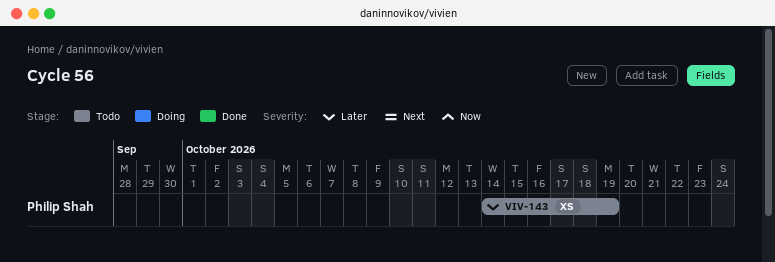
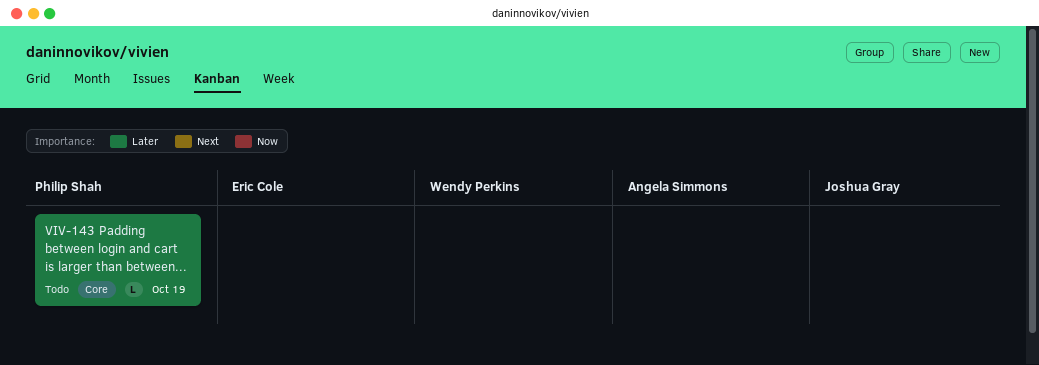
VIV-143, estimate: XS -> L

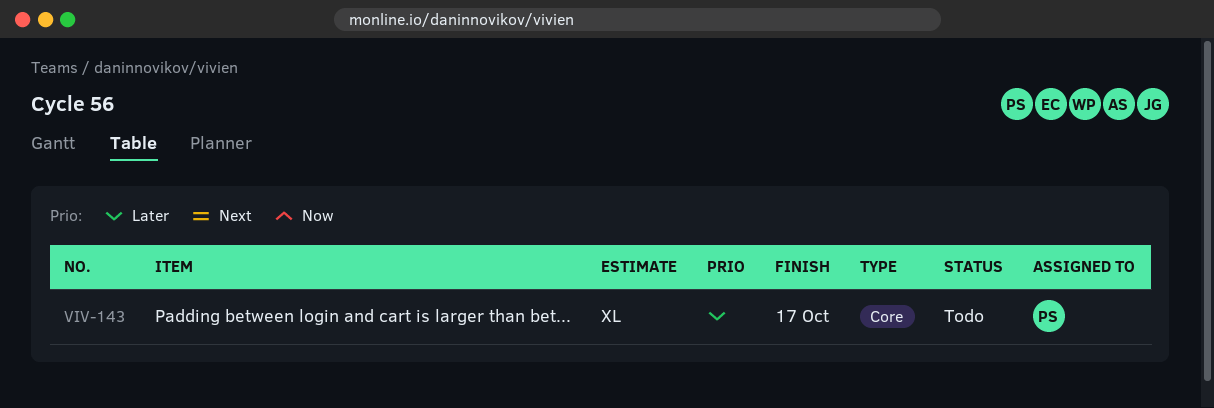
VIV-143, estimate: L -> XL
VIV-143, due: Oct 19 -> Oct 17

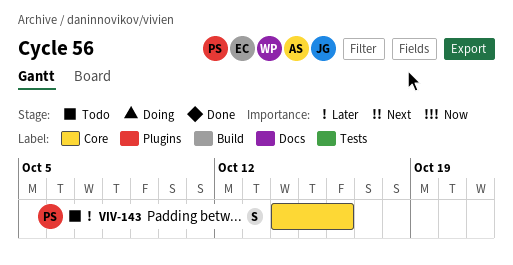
VIV-143, estimate: XL -> S
VIV-143, due: Oct 17 -> Oct 16

